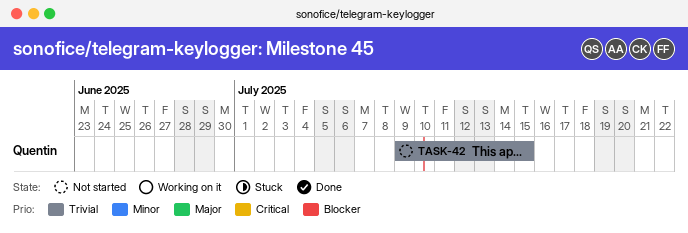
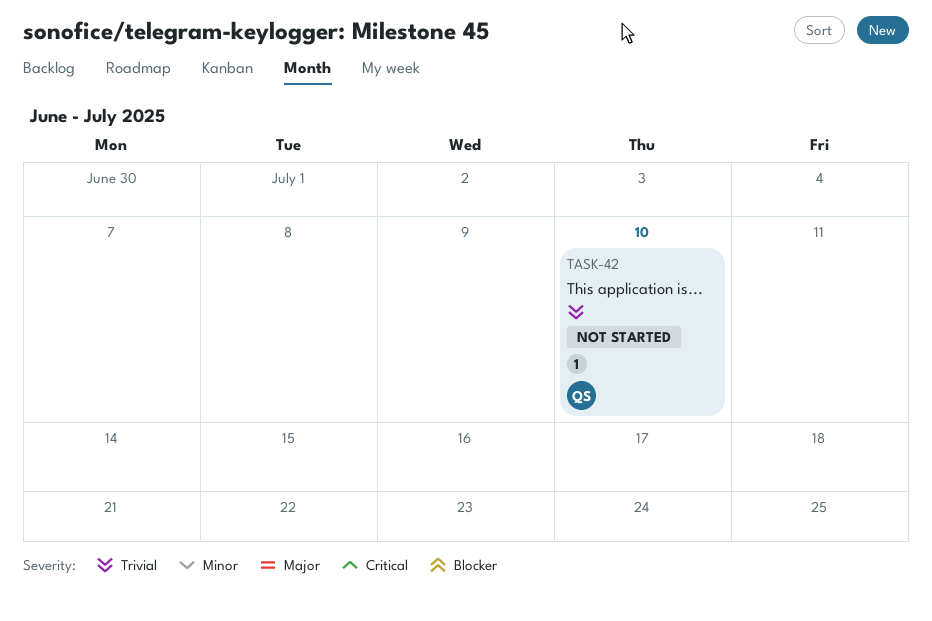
TASK-42, due: Jul 15 -> Jul 10

